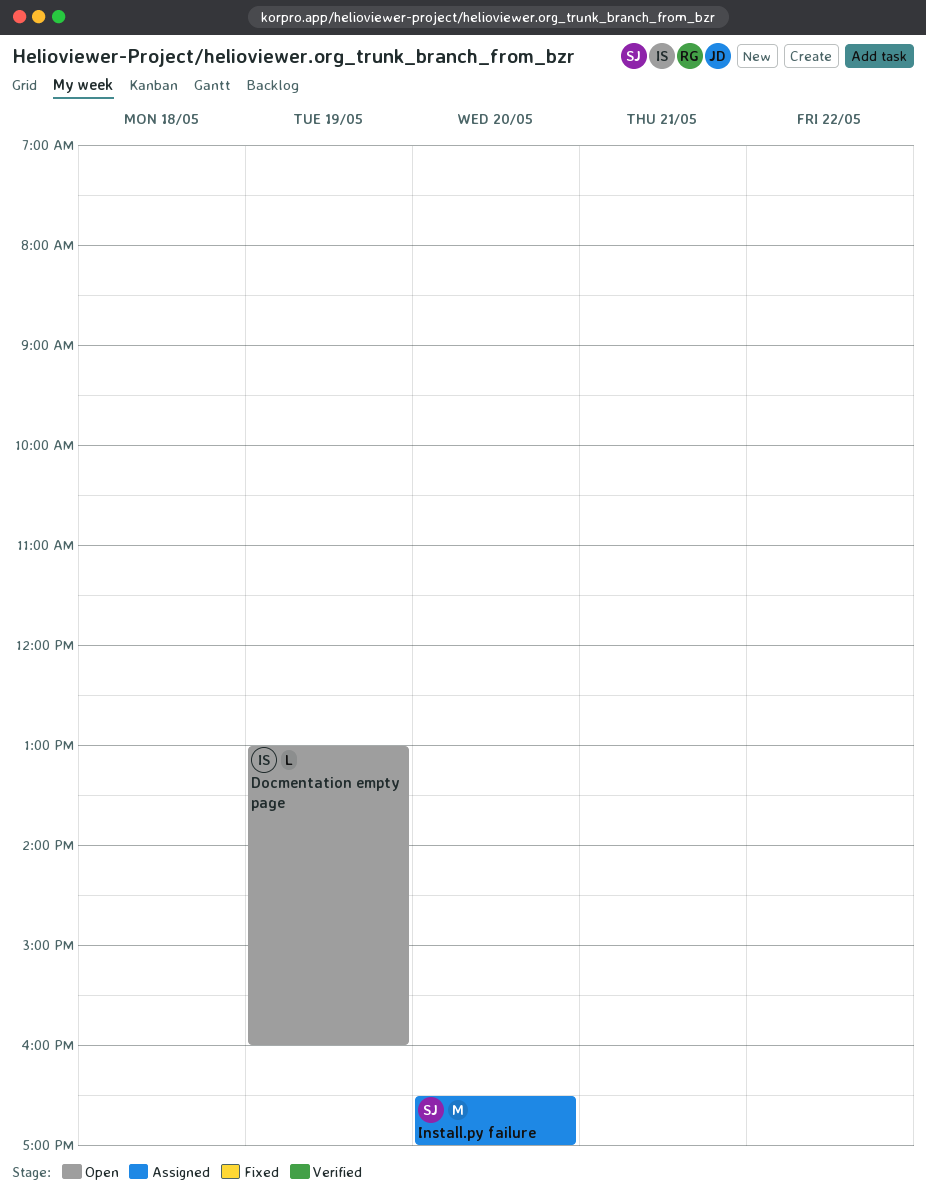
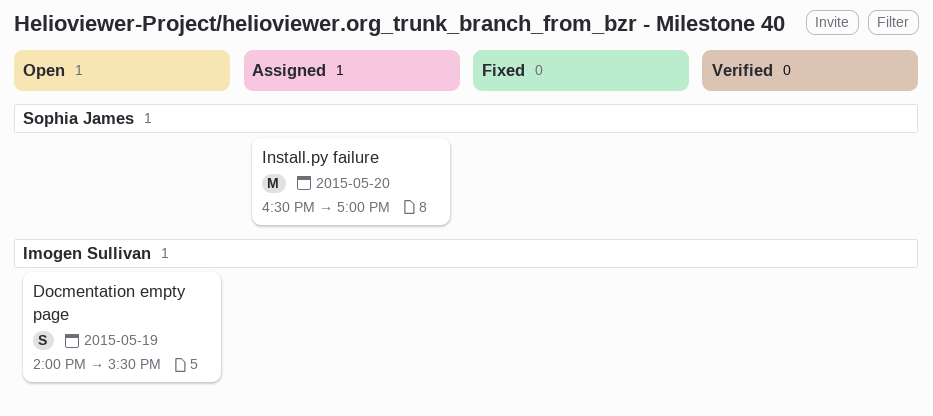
Docmentation empty page, estimate: L -> S
Docmentation empty page, begins: 13:00 -> 14:00
Docmentation empty page, ends: 16:00 -> 15:30

